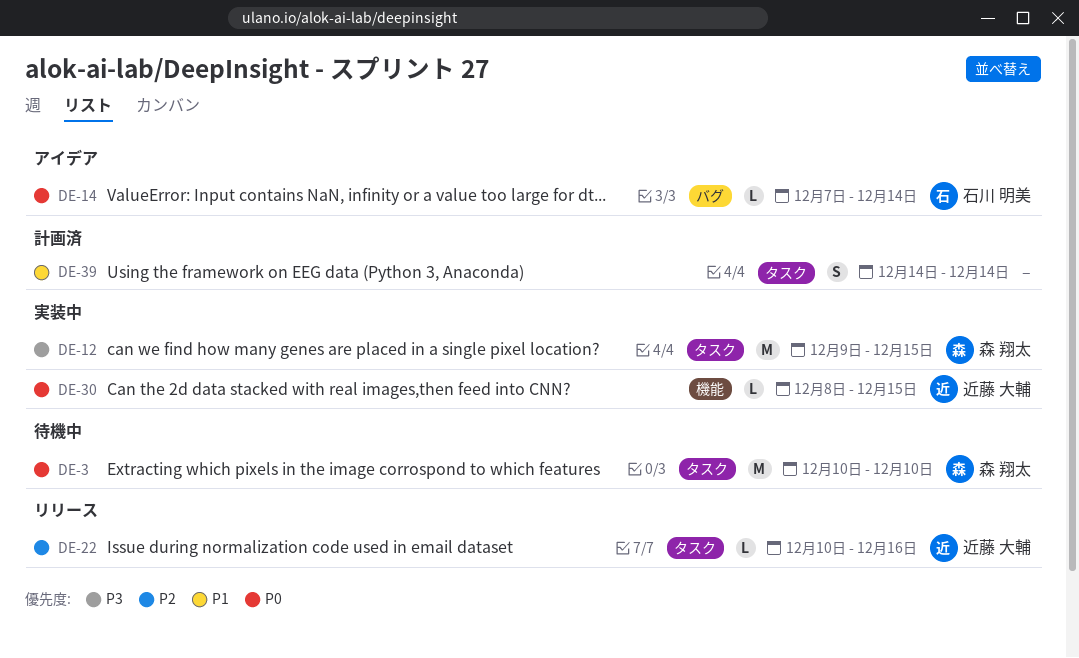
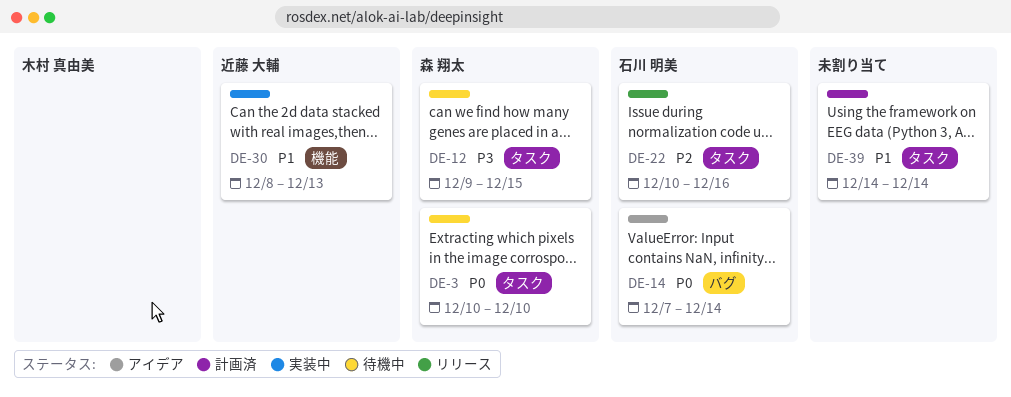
DE-12, status: 実装中 -> 待機中
DE-22, owner: 近藤 大輔 -> 石川 明美
DE-30, priority: P0 -> P1
DE-30, due: Dec 15 -> Dec 13

